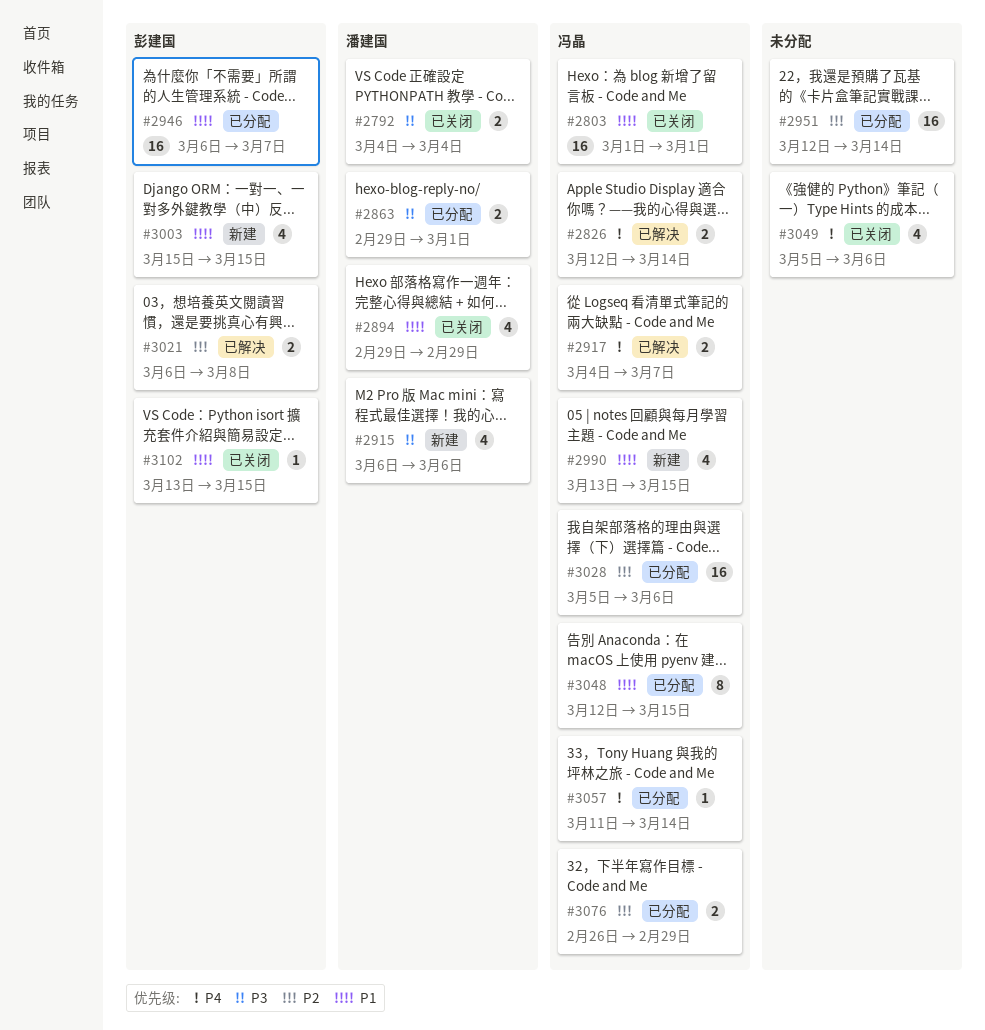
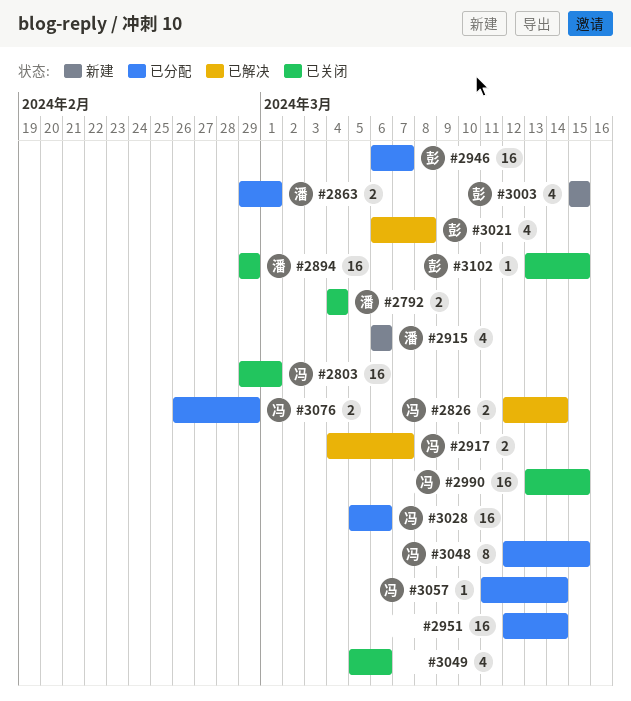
#2803, start: Mar 1 -> Feb 29
#2894, estimate: 4 -> 16
#2990, status: 新建 -> 已关闭
#2990, estimate: 4 -> 16
#3021, estimate: 2 -> 4

